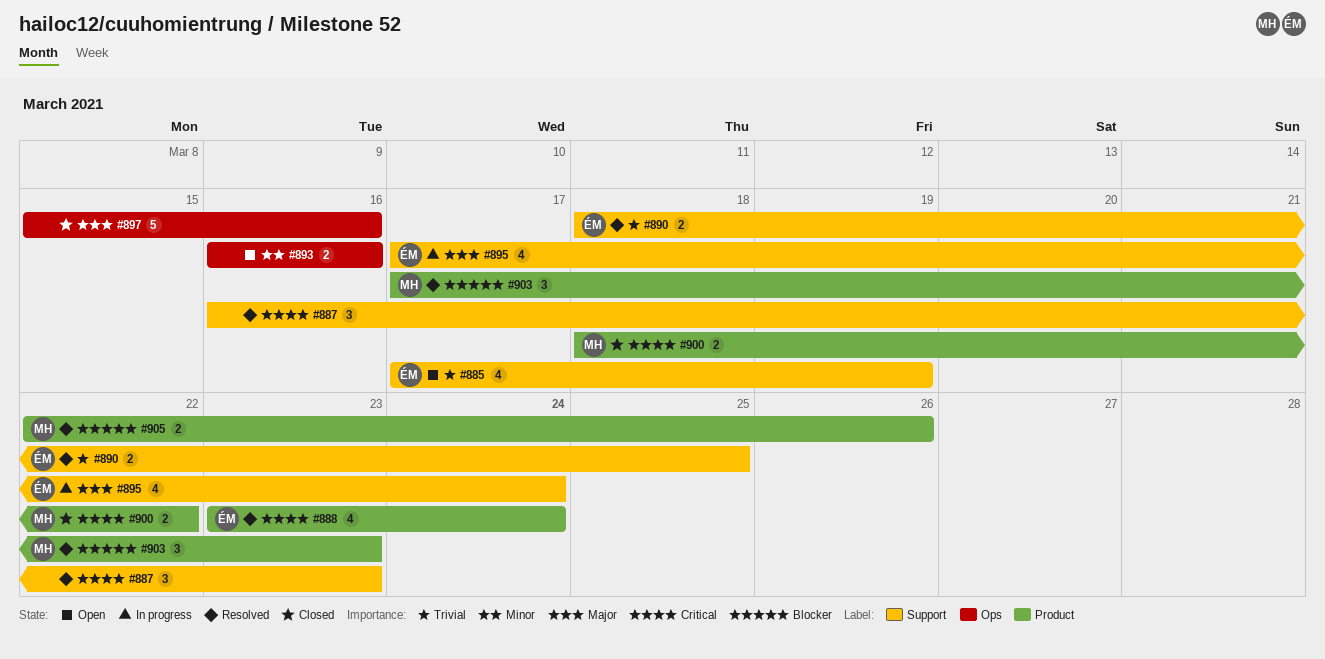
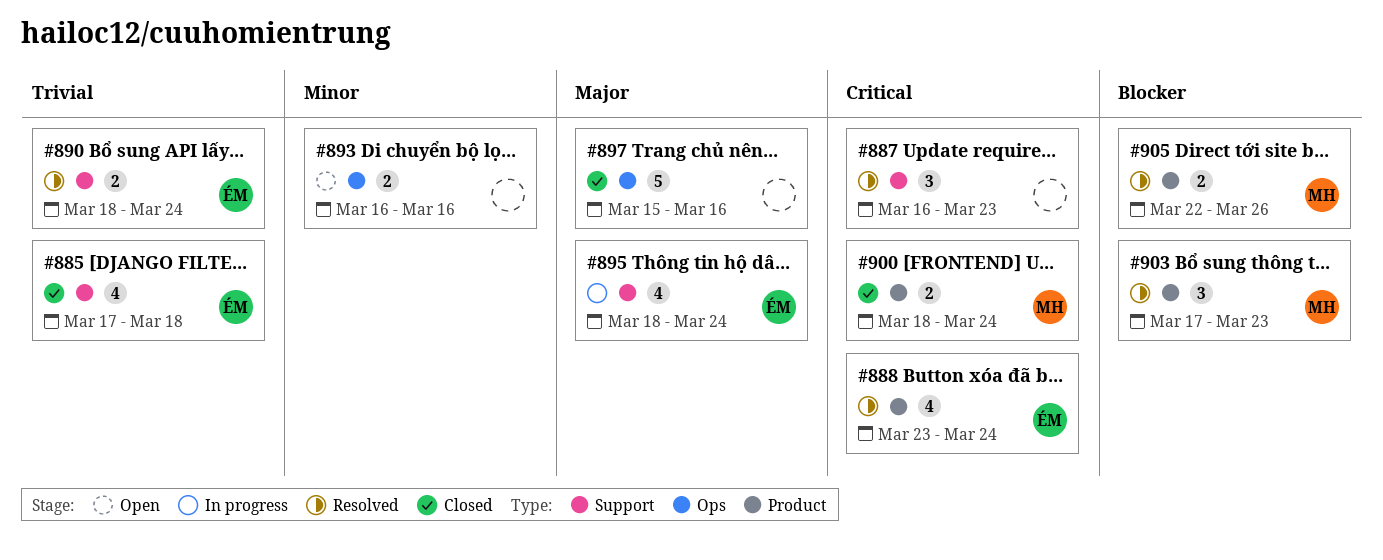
#885, status: Open -> Closed
#885, due: Mar 19 -> Mar 18
#890, due: Mar 25 -> Mar 24
#895, start: Mar 17 -> Mar 18
#900, due: Mar 22 -> Mar 24

